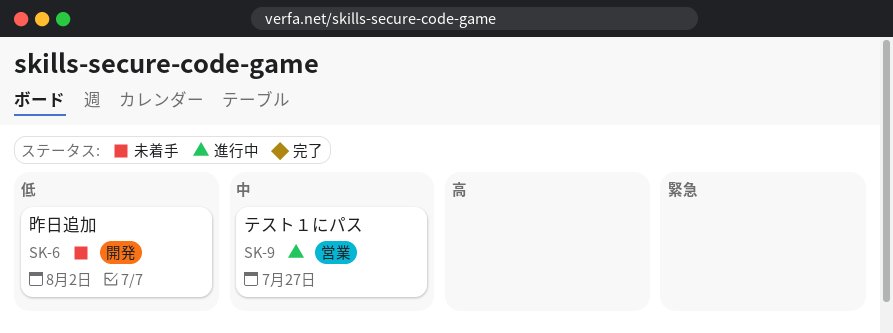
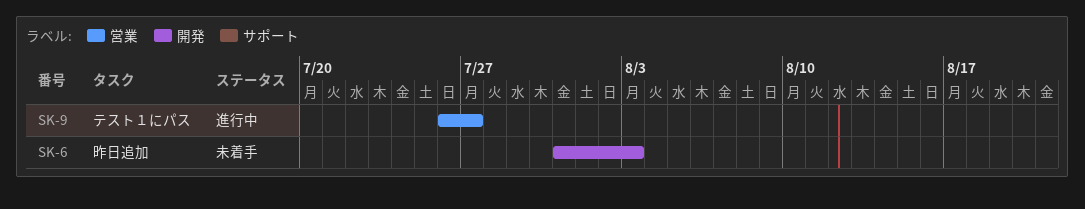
SK-6, due: Aug 2 -> Aug 3

